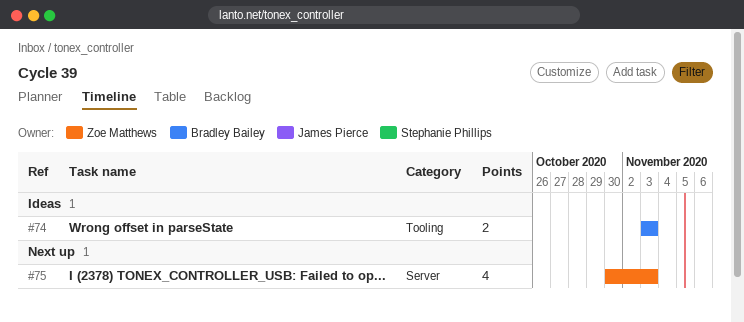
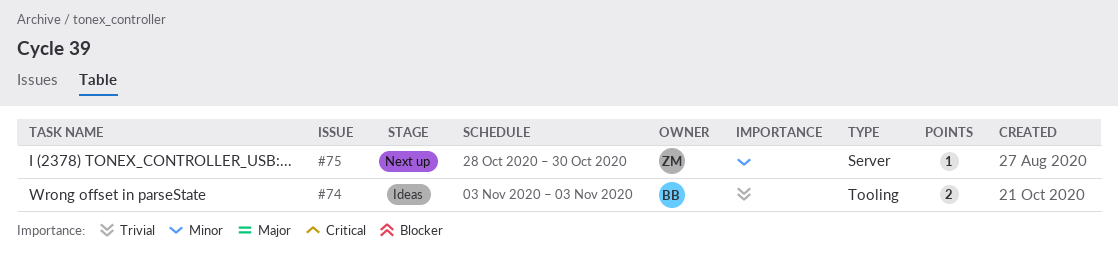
#75, estimate: 4 -> 1
#75, start: Oct 30 -> Oct 28
#75, due: Nov 3 -> Oct 30

